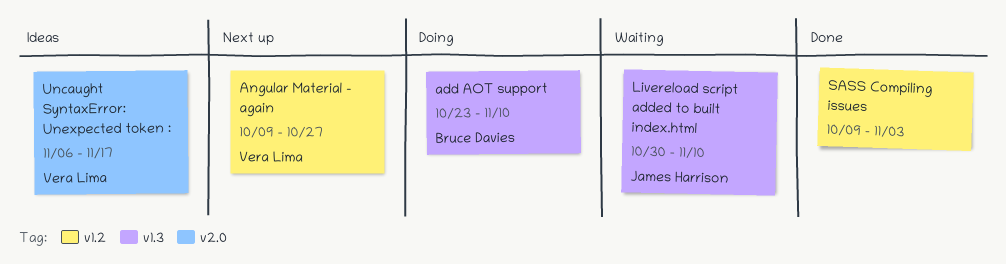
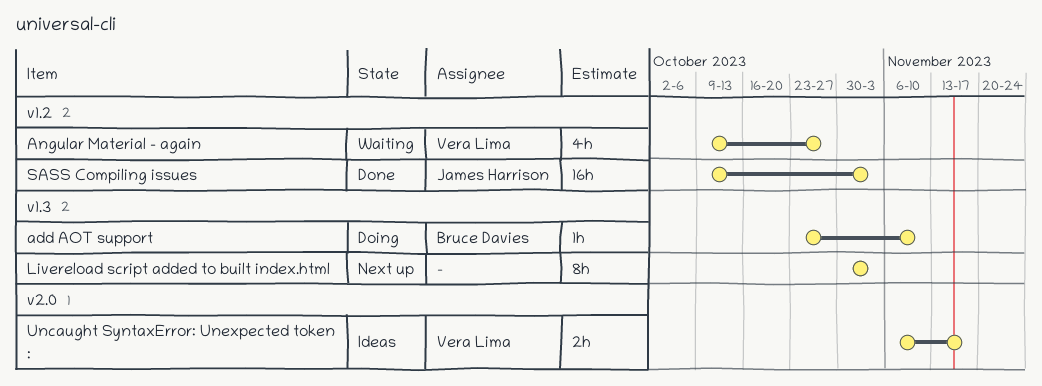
Angular Material - again, status: Next up -> Waiting
Livereload script added to built index.html, status: Waiting -> Next up
Livereload script added to built index.html, owner: James Harrison -> none
Livereload script added to built index.html, due: Nov 10 -> Nov 3
SASS Compiling issues, owner: none -> James Harrison

